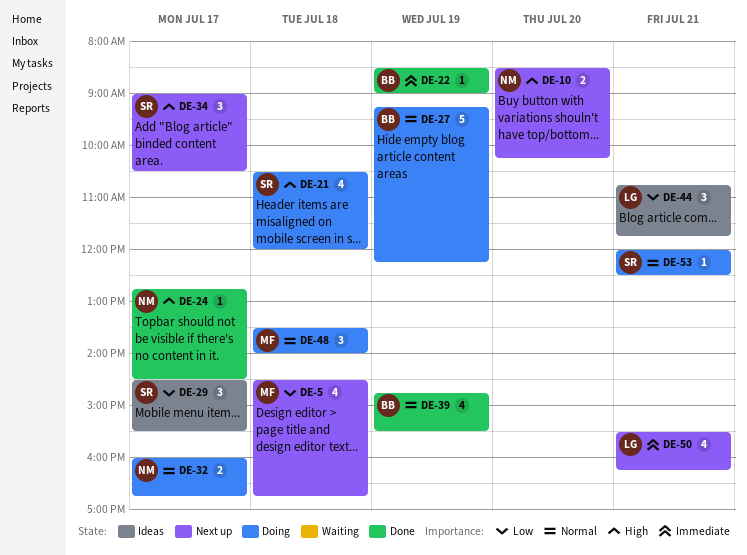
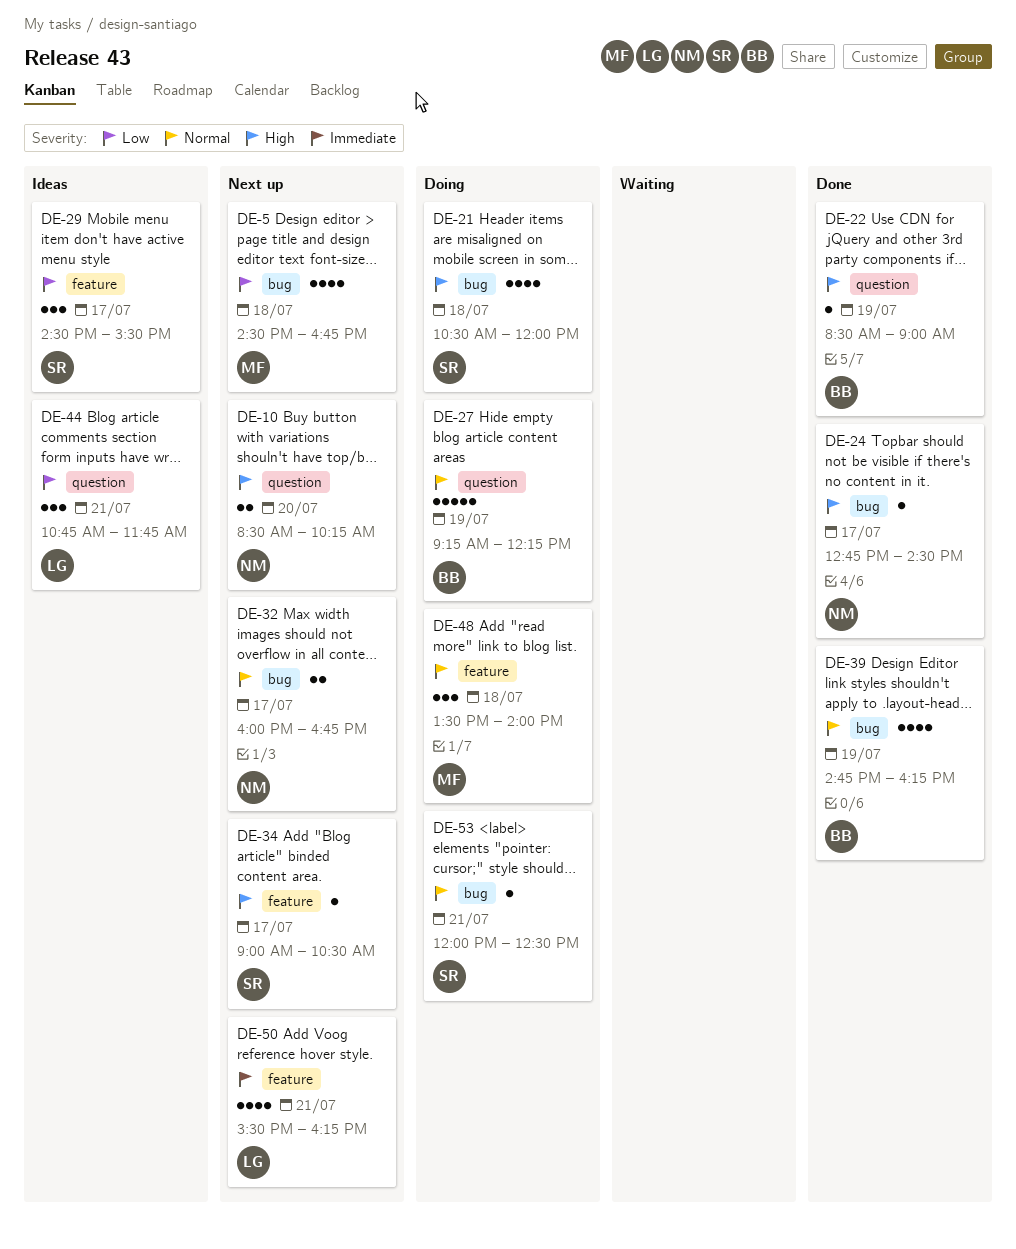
DE-22, priority: Immediate -> High
DE-32, status: Doing -> Next up
DE-34, estimate: 3 -> 1
DE-39, ends: 15:30 -> 16:15

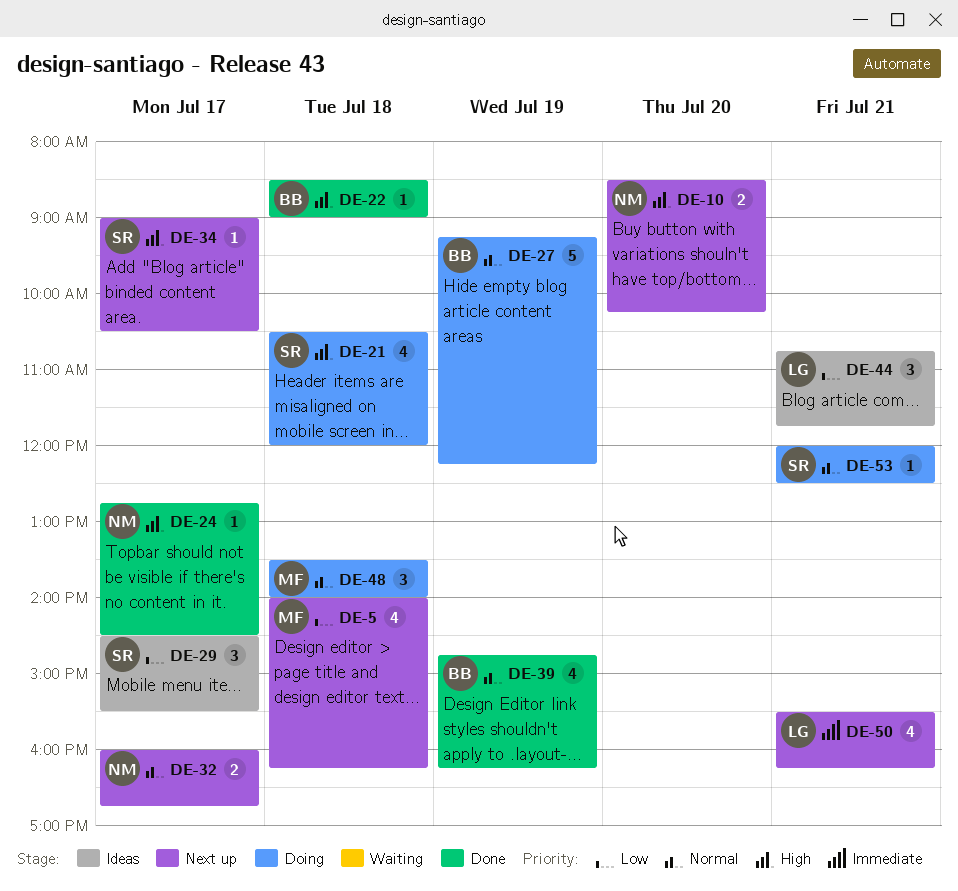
DE-5, begins: 14:30 -> 14:00
DE-5, ends: 16:45 -> 16:15
DE-22, day: Jul 19 -> Jul 18

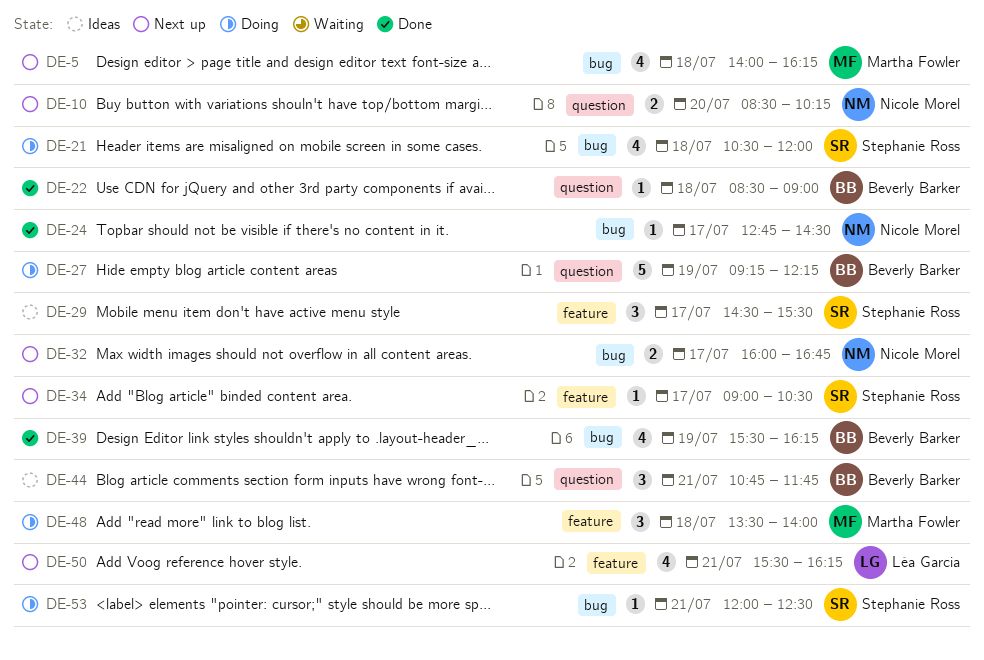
DE-39, begins: 14:45 -> 15:30
DE-44, owner: Léa Garcia -> Beverly Barker

